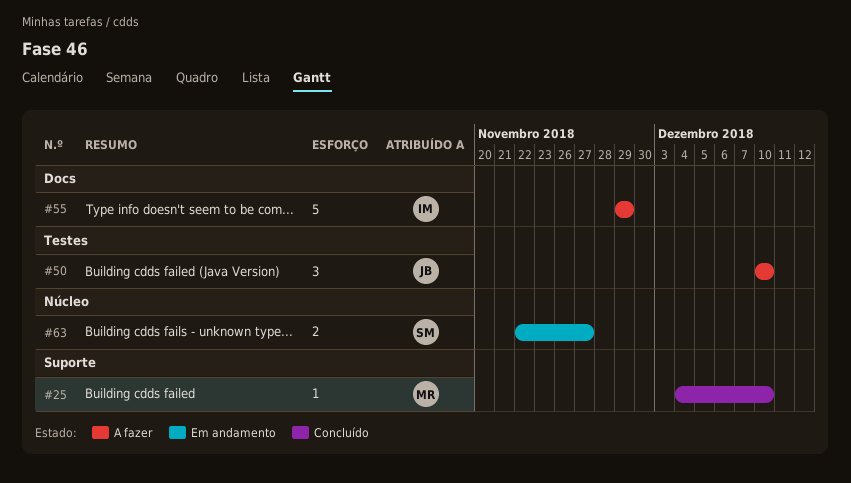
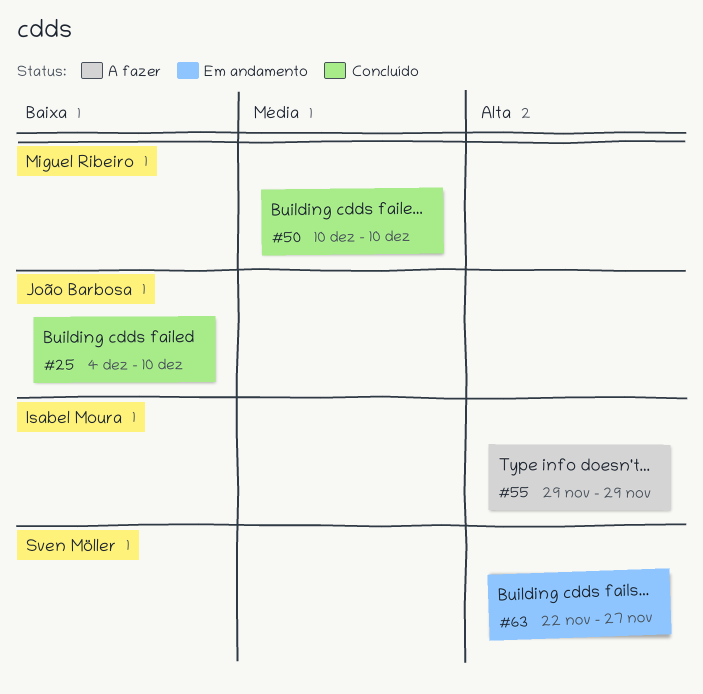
#25, owner: Miguel Ribeiro -> João Barbosa
#50, status: A fazer -> Concluído
#50, owner: João Barbosa -> Miguel Ribeiro

